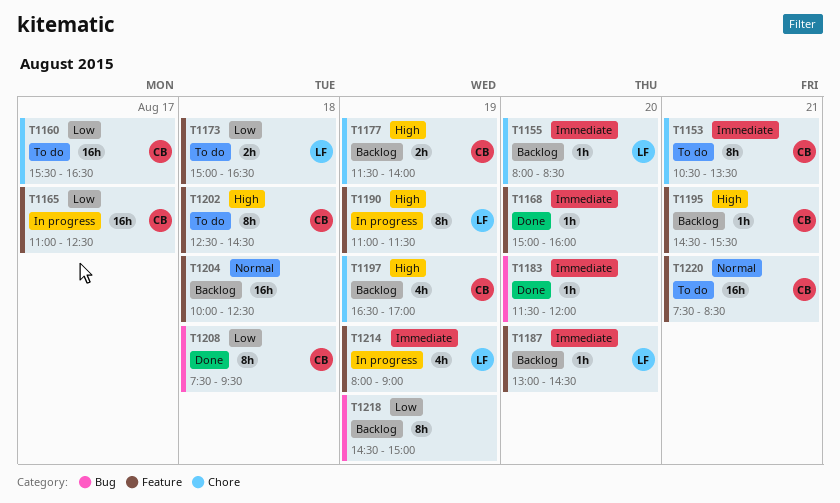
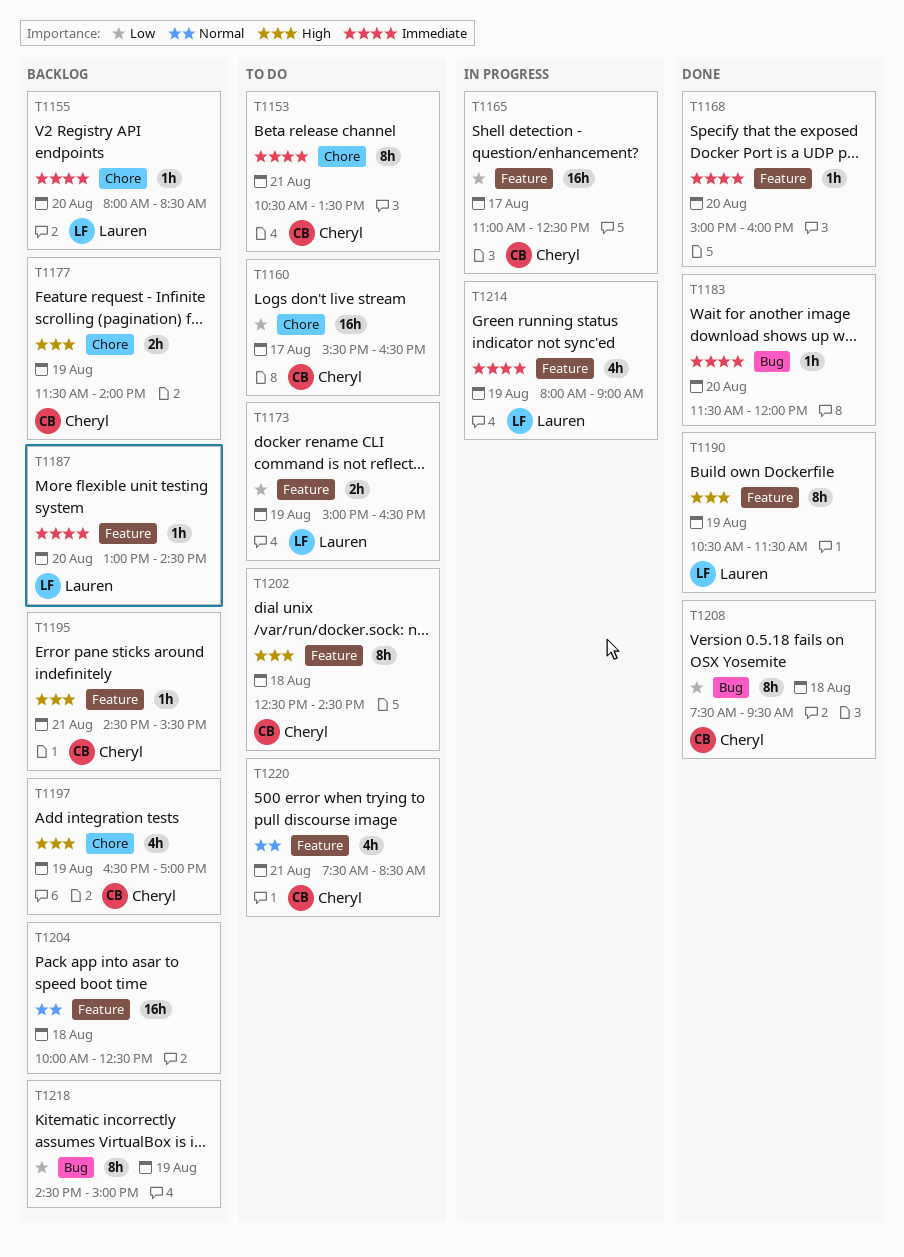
T1173, day: Aug 18 -> Aug 19
T1190, status: In progress -> Done
T1190, begins: 11:00 -> 10:30
T1220, estimate: 16h -> 4h

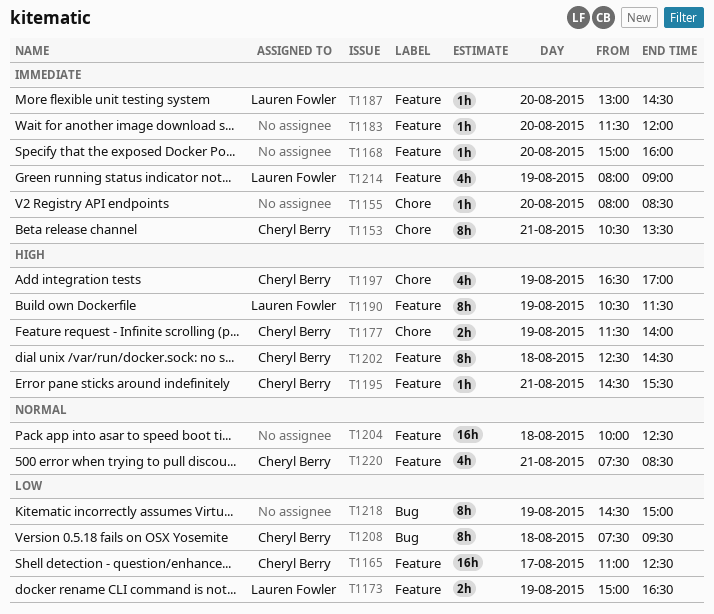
T1155, owner: Lauren Fowler -> none
T1160: present -> none
T1183, label: Bug -> Feature

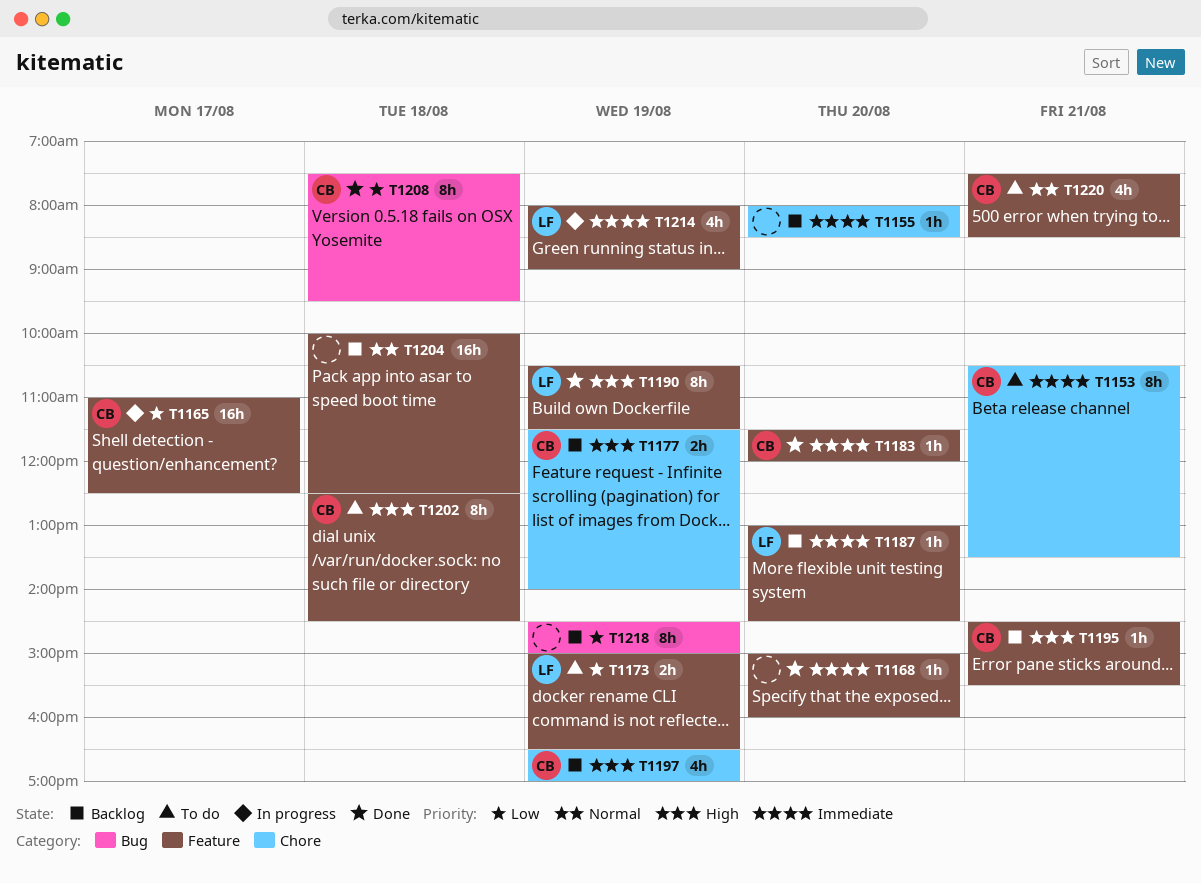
T1183, owner: none -> Cheryl Berry

